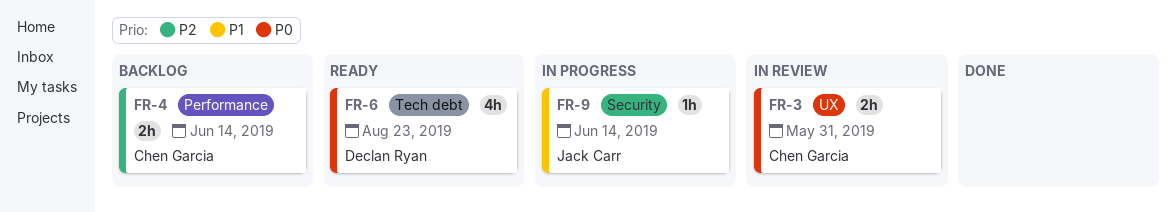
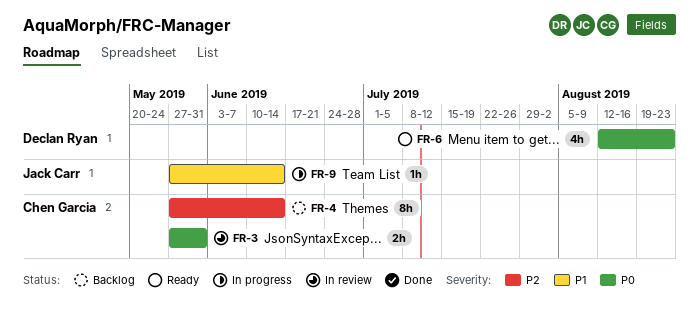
FR-4, estimate: 2h -> 8h

